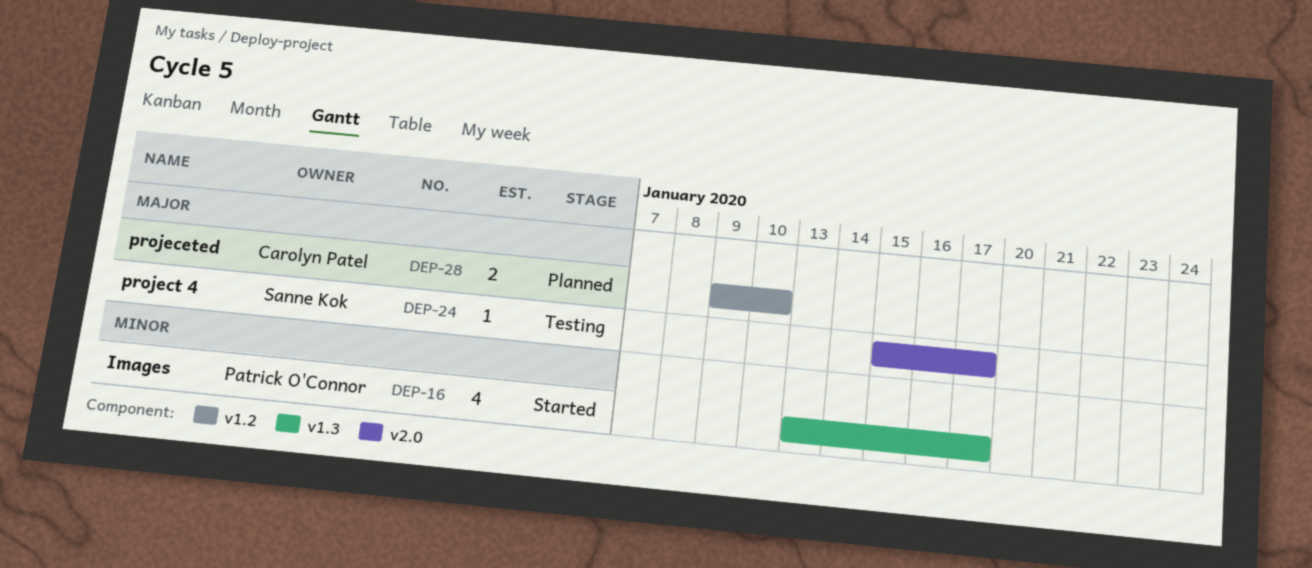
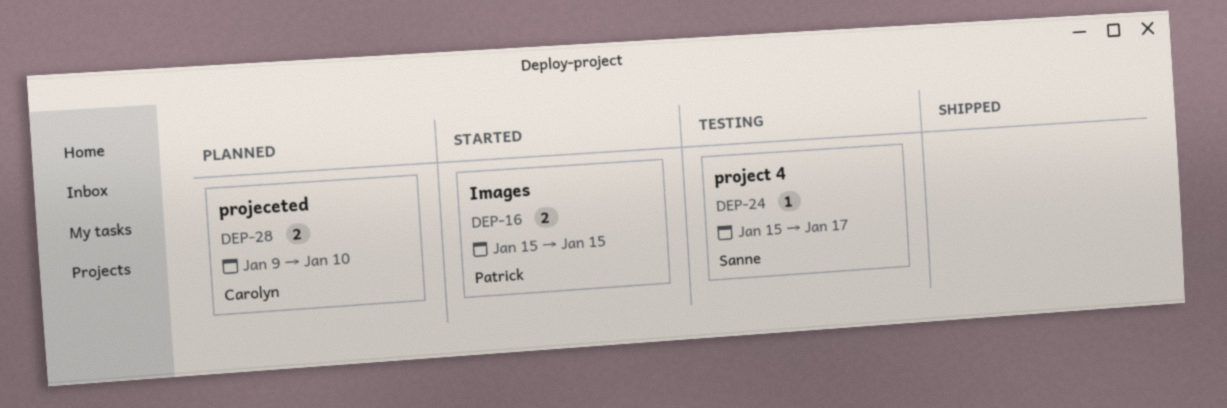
DEP-16, estimate: 4 -> 2
DEP-16, start: Jan 13 -> Jan 15
DEP-16, due: Jan 17 -> Jan 15

